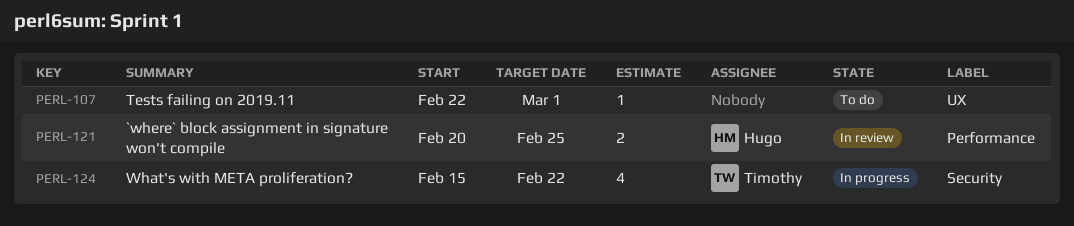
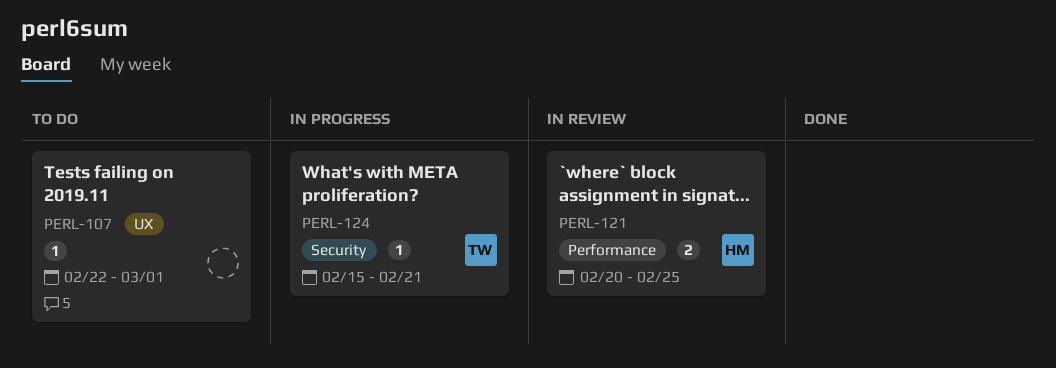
PERL-124, estimate: 4 -> 1
PERL-124, due: Feb 22 -> Feb 21

